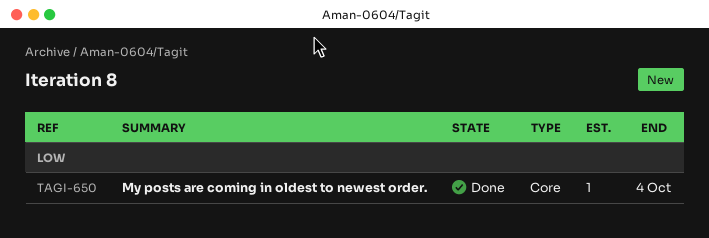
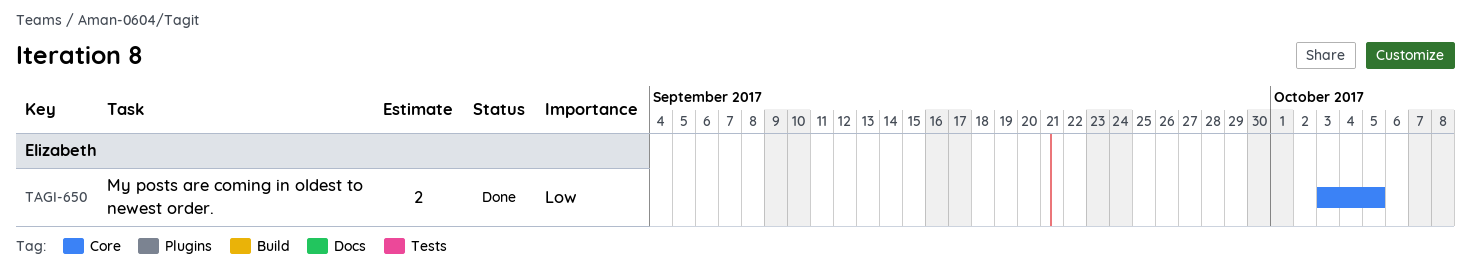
TAGI-650, estimate: 1 -> 2
TAGI-650, due: Oct 4 -> Oct 5

